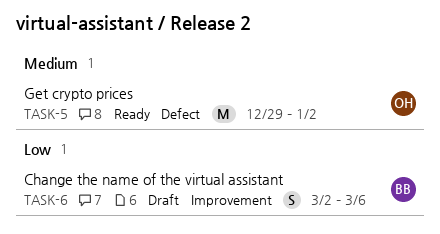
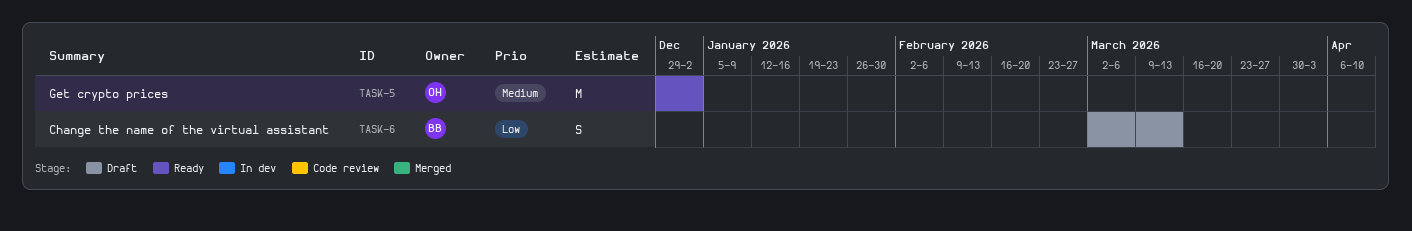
TASK-6, due: Mar 6 -> Mar 13

